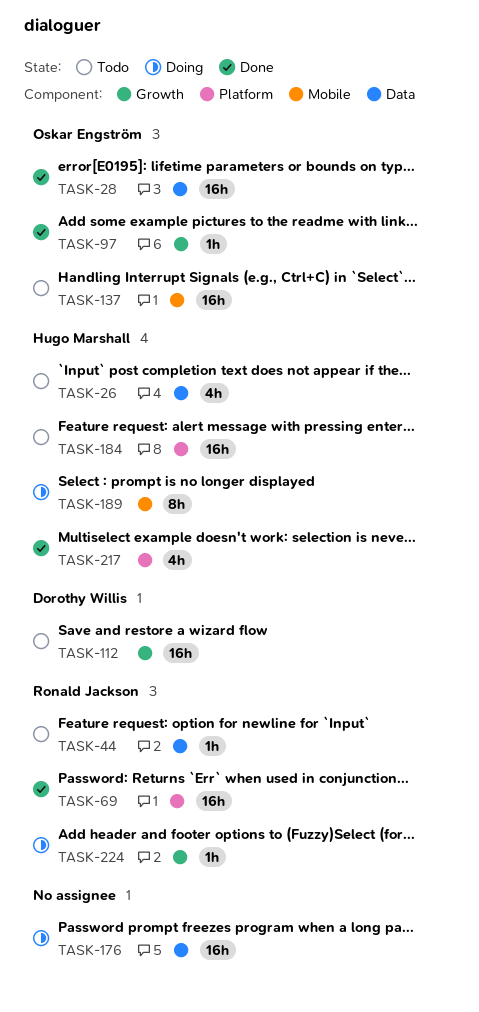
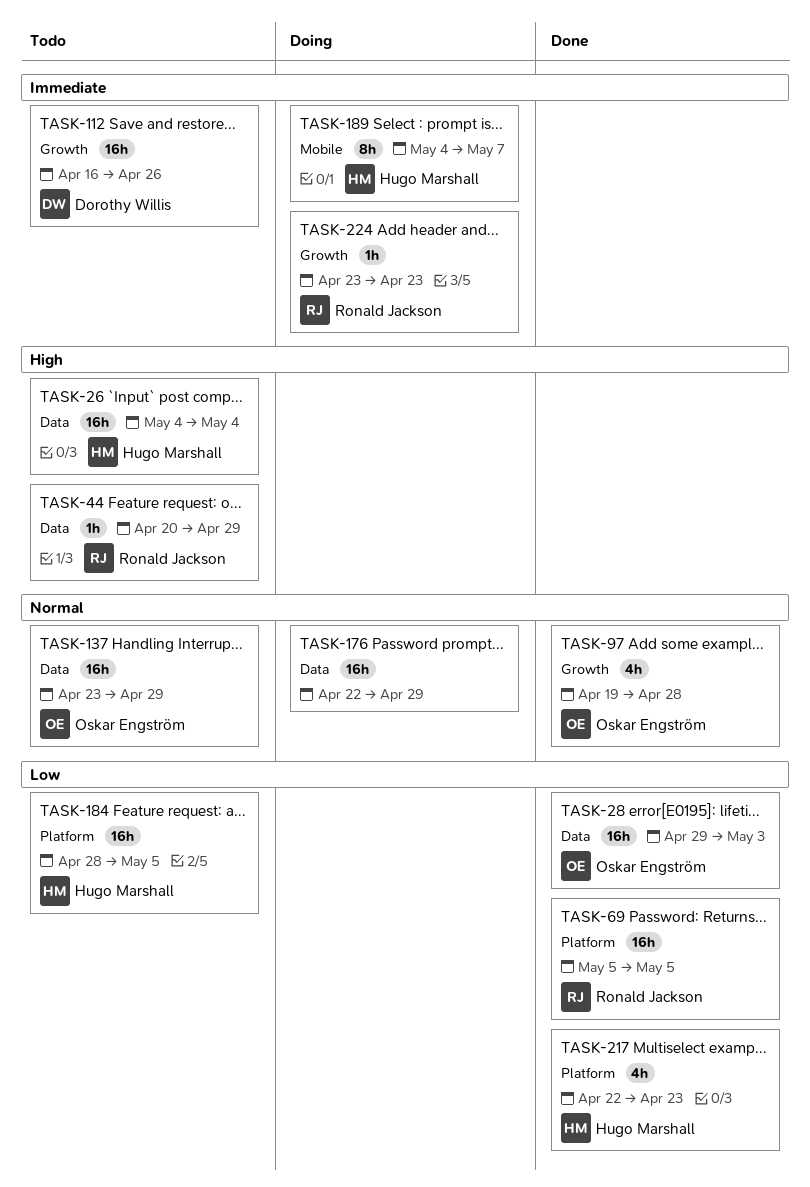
TASK-26, estimate: 4h -> 16h
TASK-97, estimate: 1h -> 4h
TASK-137, label: Mobile -> Data

